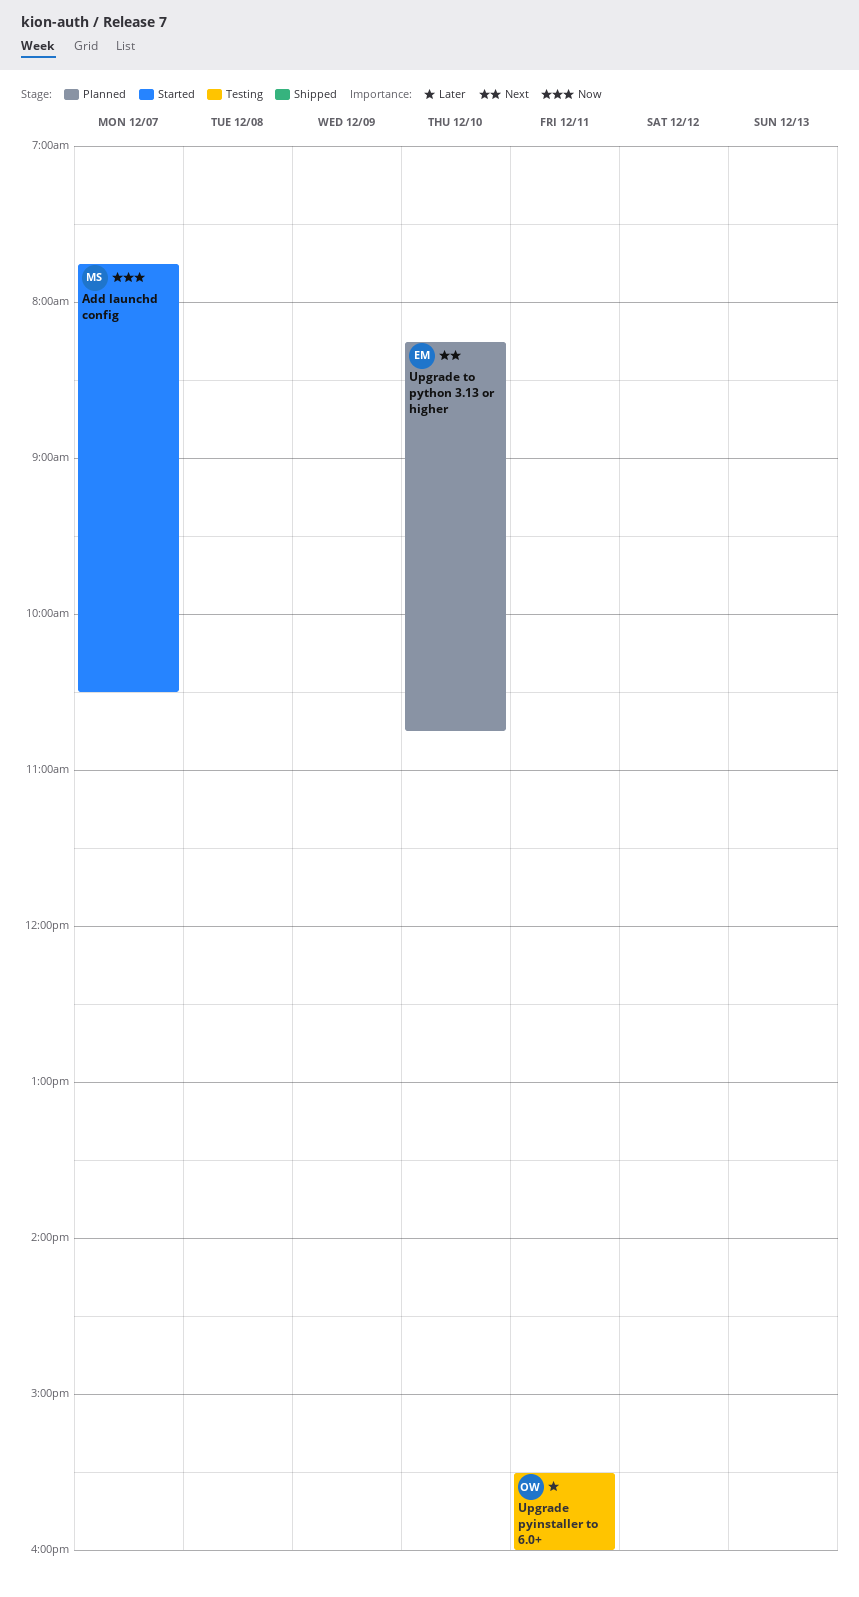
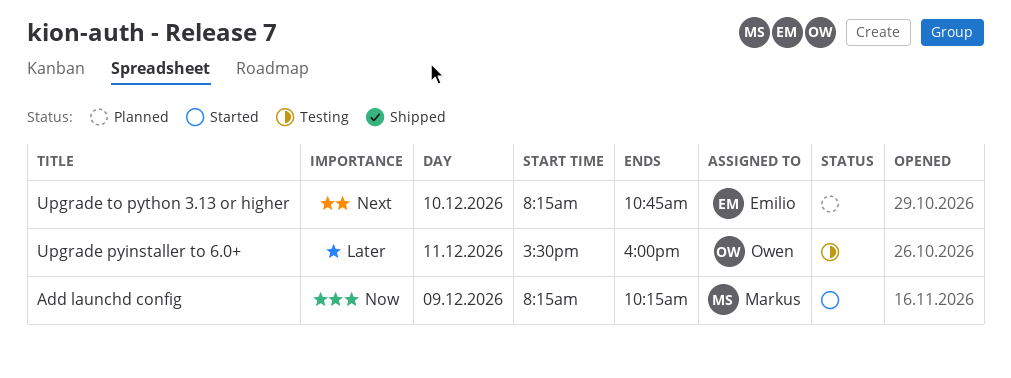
Add launchd config, day: Dec 7 -> Dec 9
Add launchd config, begins: 07:45 -> 08:15
Add launchd config, ends: 10:30 -> 10:15

